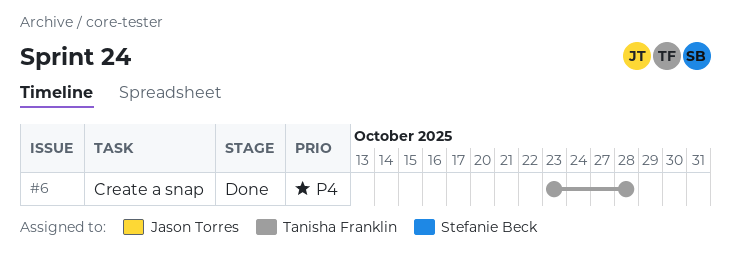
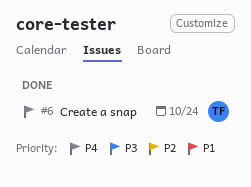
#6, due: Oct 28 -> Oct 24

